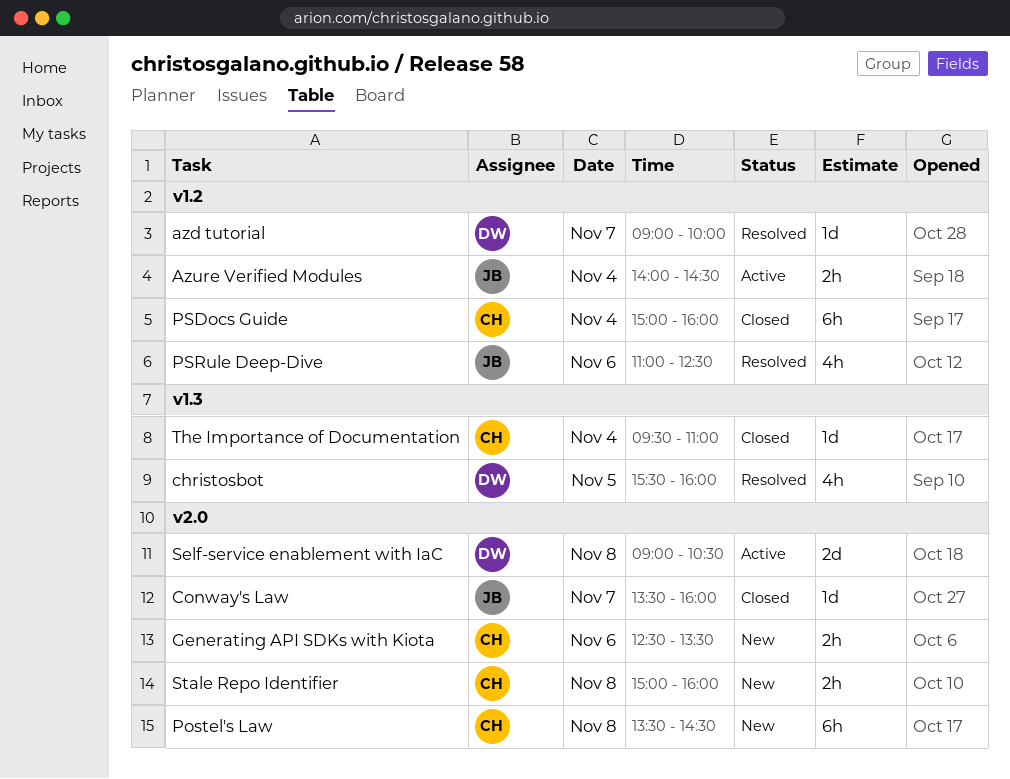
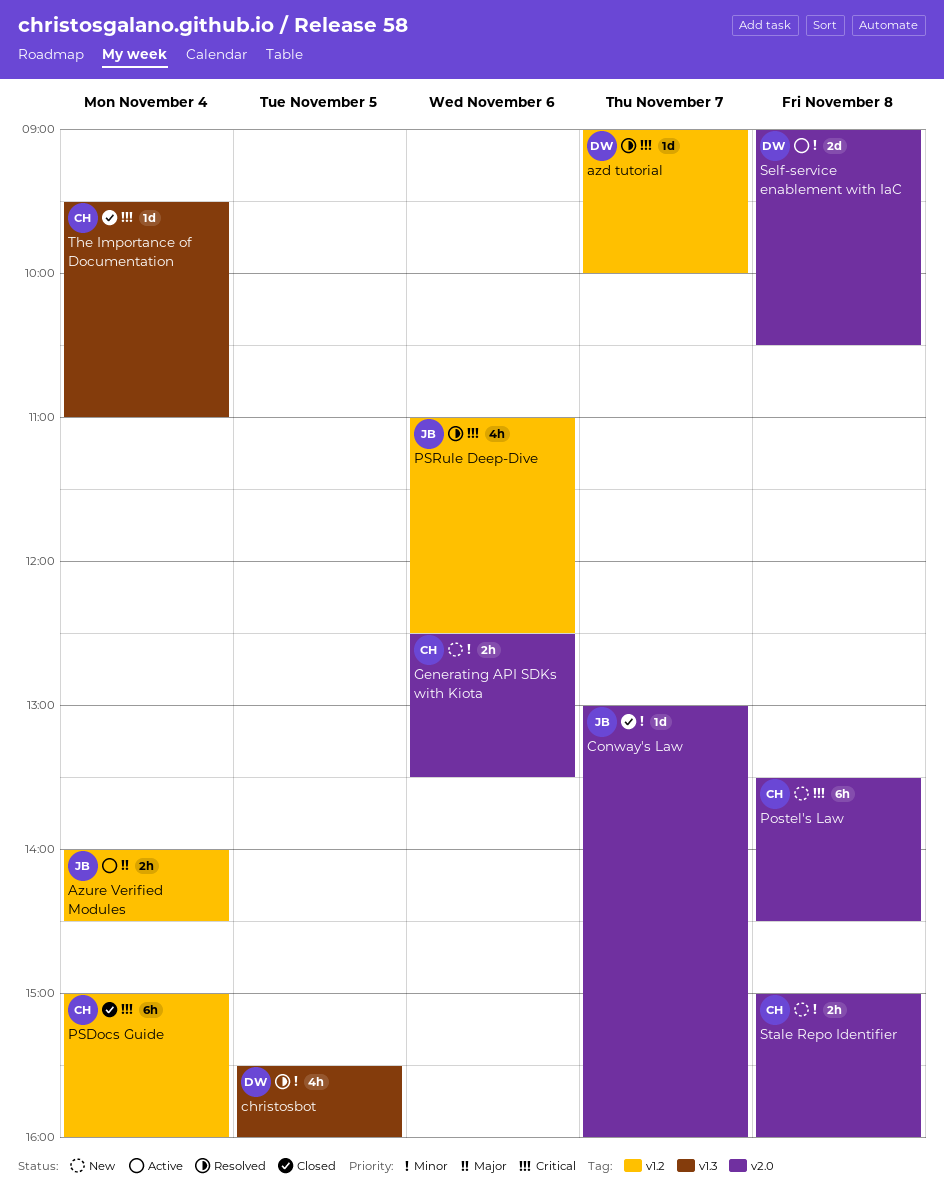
Conway's Law, begins: 13:30 -> 13:00

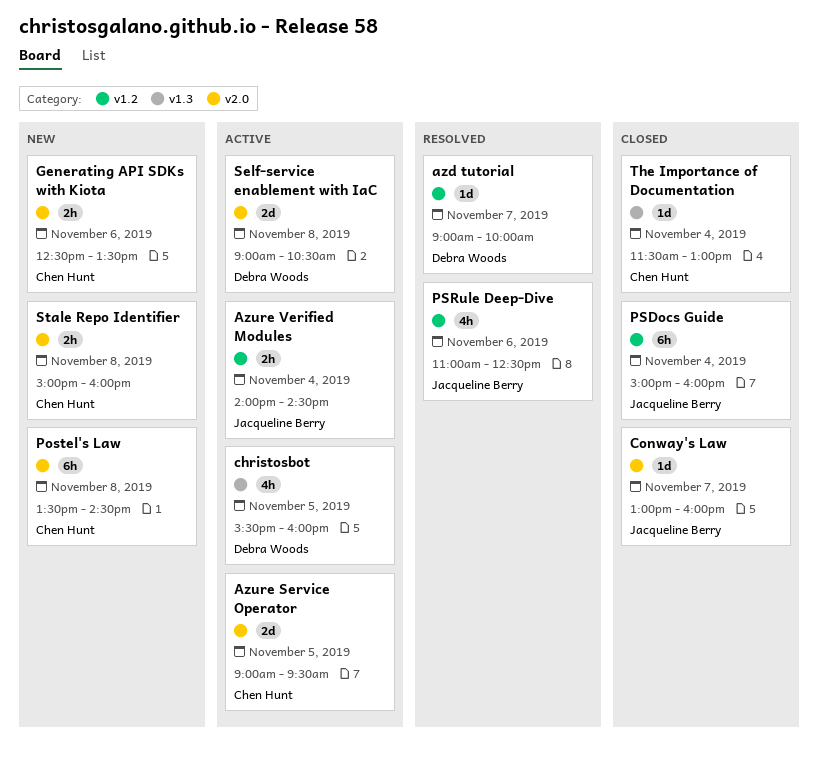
Azure Service Operator: none -> present
christosbot, status: Resolved -> Active
PSDocs Guide, owner: Chen Hunt -> Jacqueline Berry
The Importance of Documentation, begins: 09:30 -> 11:30
The Importance of Documentation, ends: 11:00 -> 13:00

